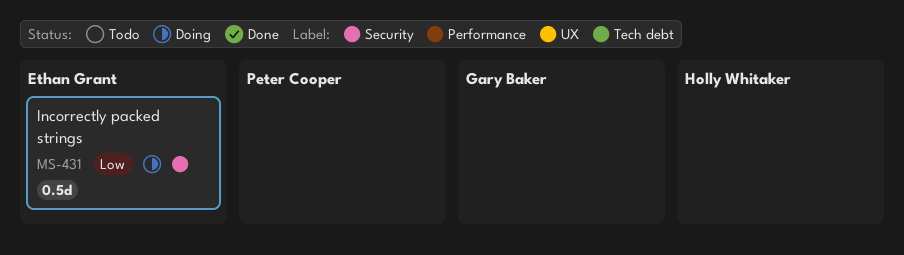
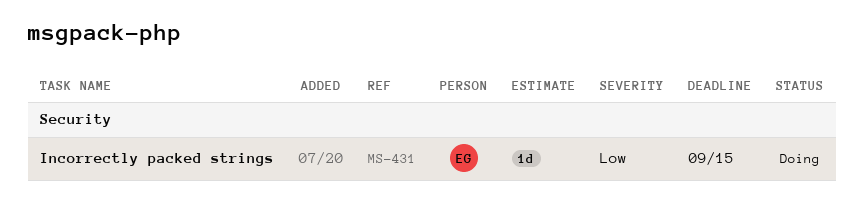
MS-431, estimate: 0.5d -> 1d

